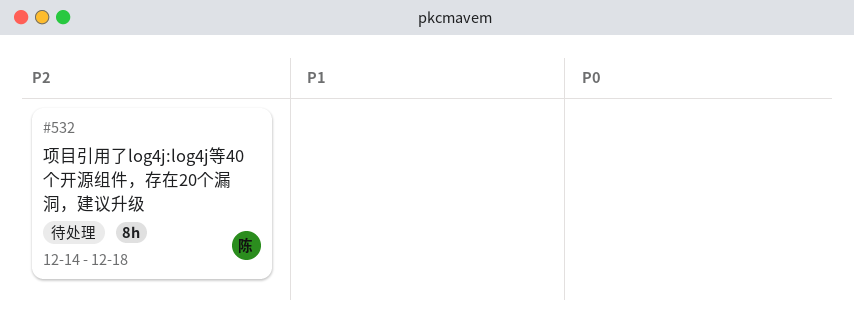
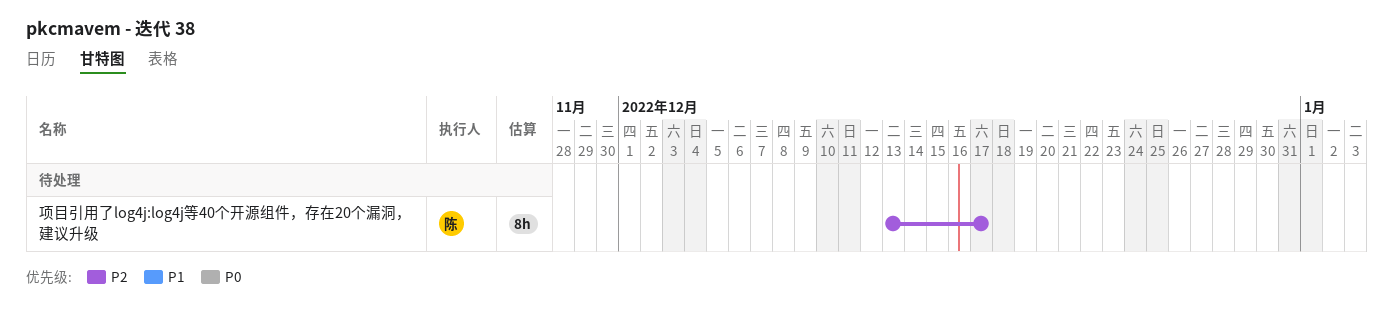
项目引用了log4j:log4j等40个开源组件，存在20个漏洞，建议升级, start: Dec 14 -> Dec 13
项目引用了log4j:log4j等40个开源组件，存在20个漏洞，建议升级, due: Dec 18 -> Dec 17

